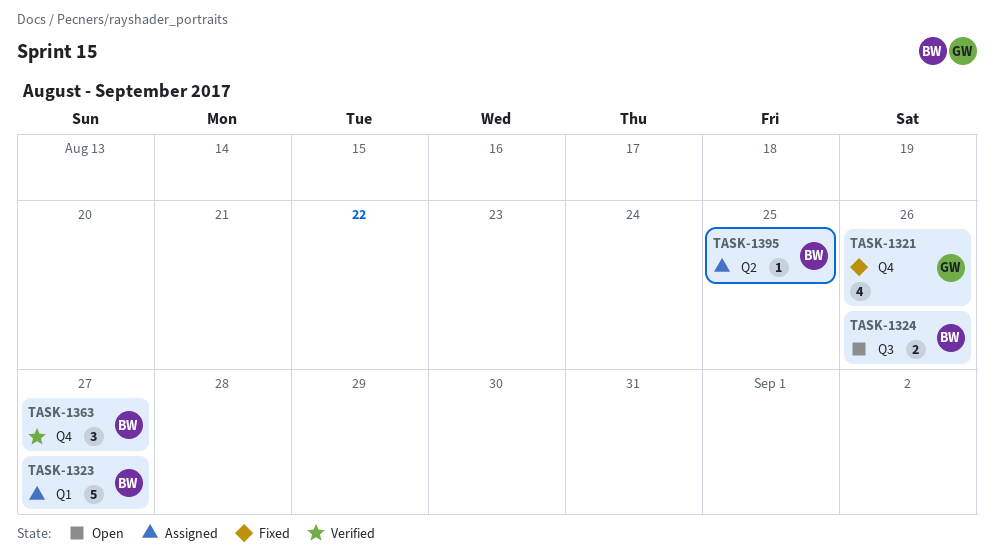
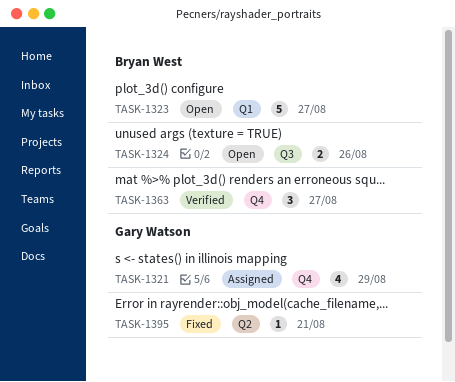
TASK-1321, status: Fixed -> Assigned
TASK-1321, due: Aug 26 -> Aug 29
TASK-1323, status: Assigned -> Open
TASK-1395, status: Assigned -> Fixed
TASK-1395, owner: Bryan West -> Gary Watson
TASK-1395, due: Aug 25 -> Aug 21

